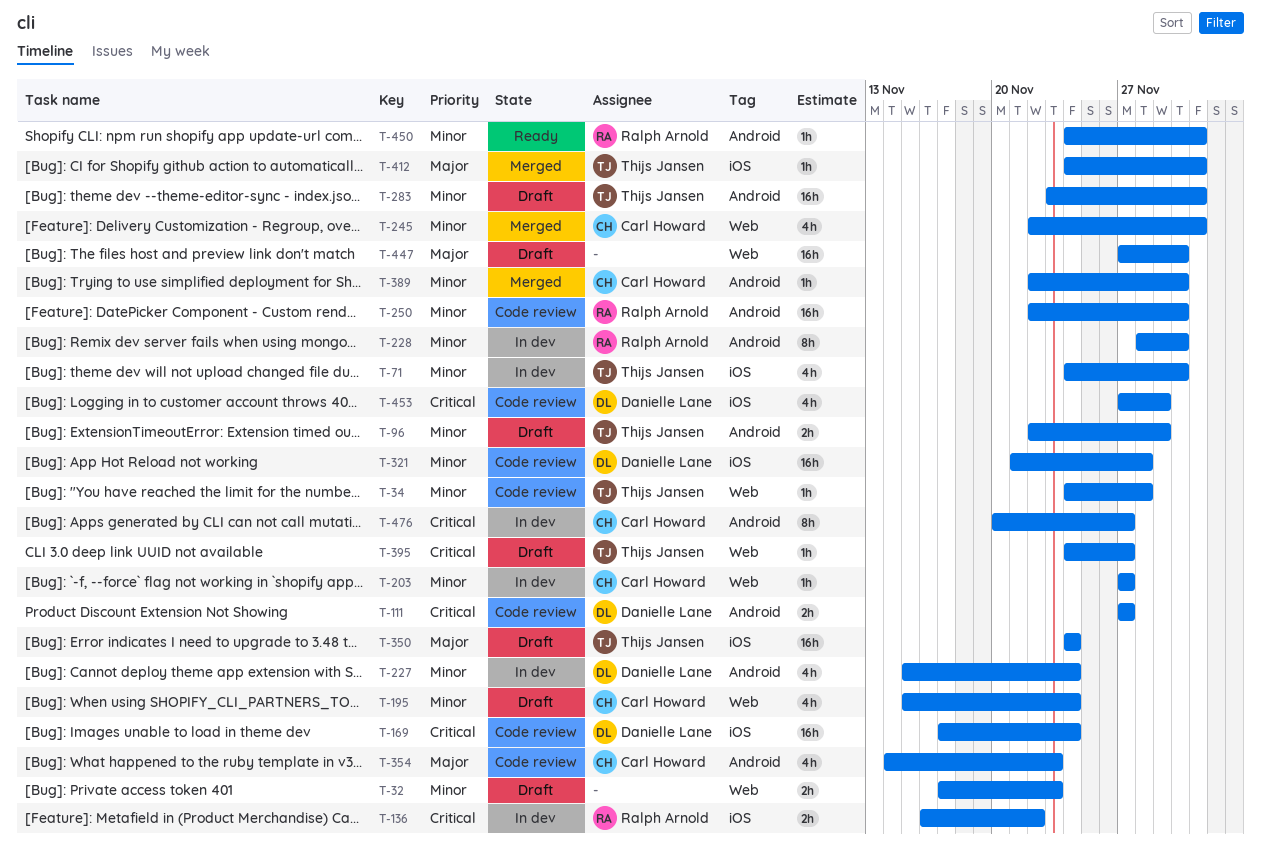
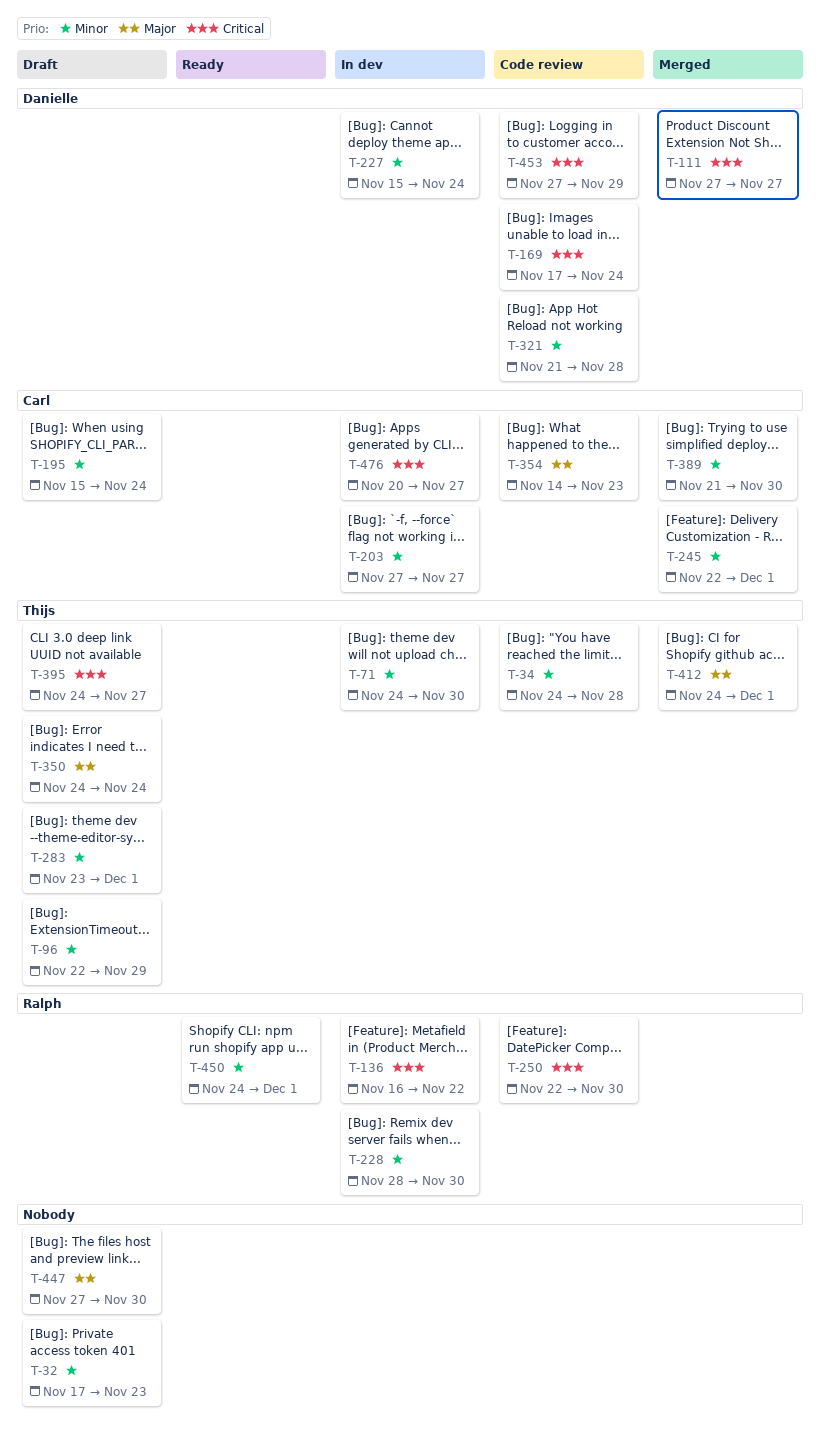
T-111, status: Code review -> Merged
T-250, priority: Minor -> Critical
T-389, start: Nov 22 -> Nov 21

